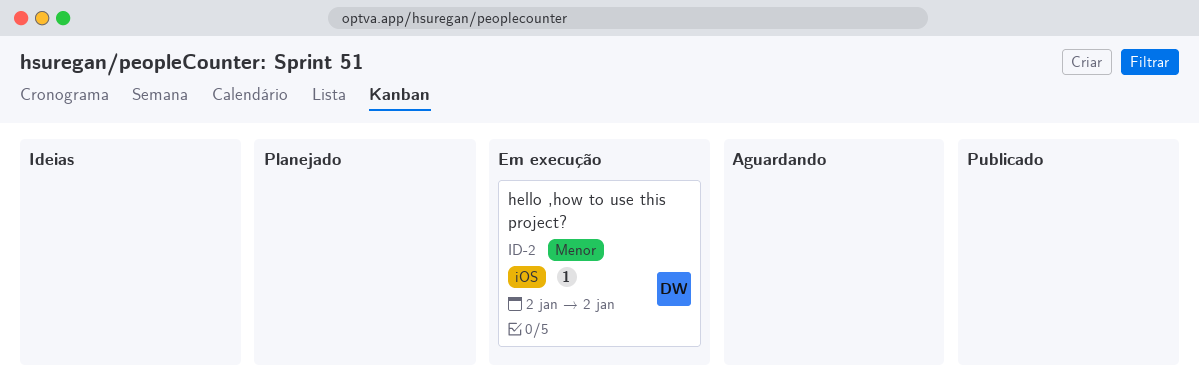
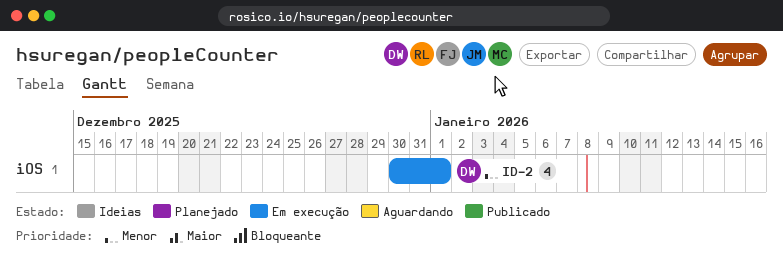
ID-2, estimate: 1 -> 4
ID-2, start: Jan 2 -> Dec 30
ID-2, due: Jan 2 -> Jan 1

